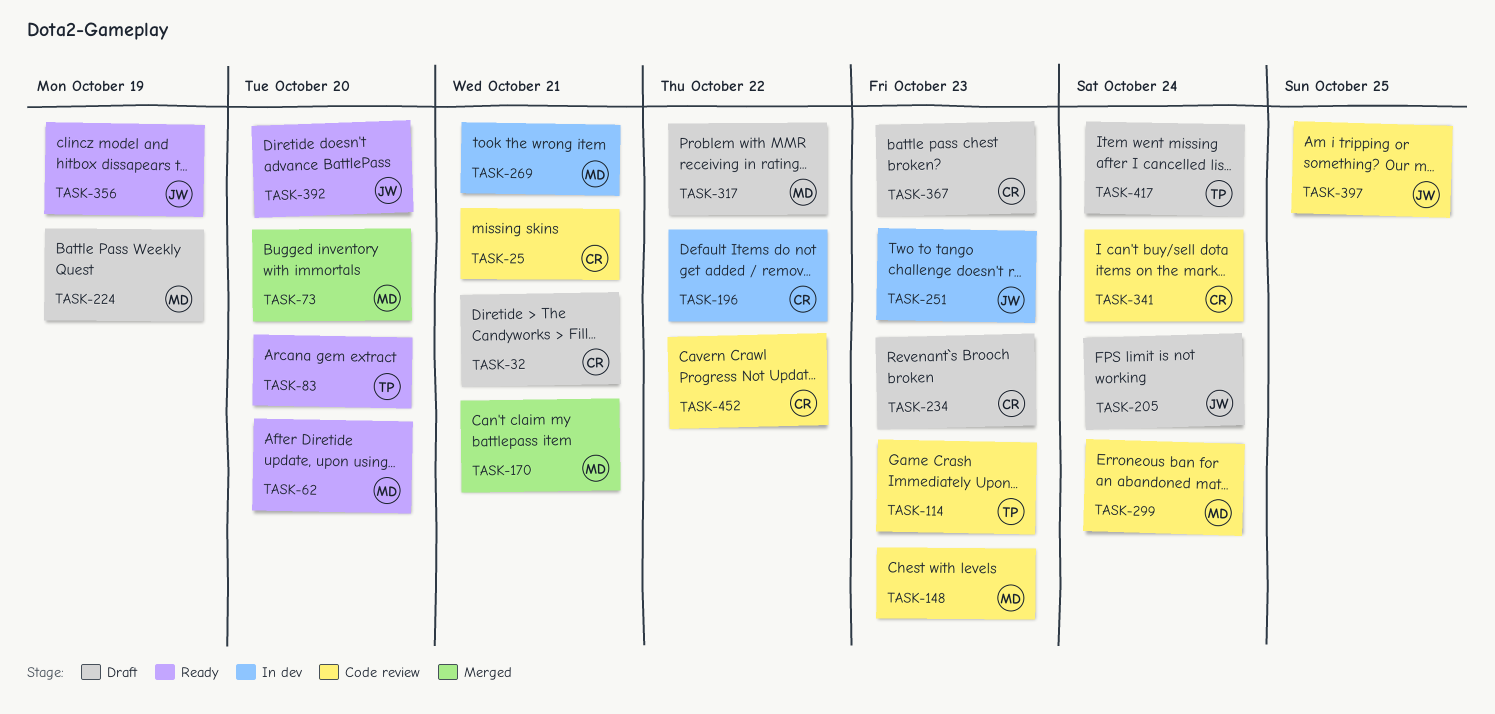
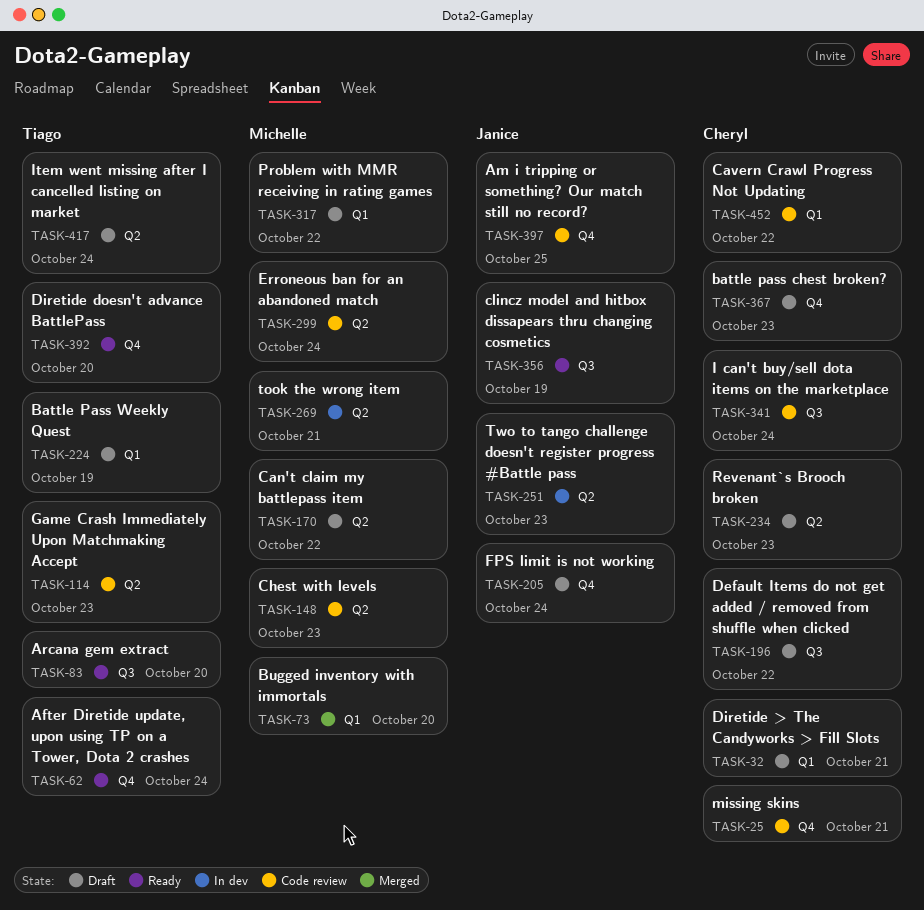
TASK-62, owner: Michelle -> Tiago
TASK-62, due: Oct 20 -> Oct 24
TASK-170, status: Merged -> Draft
TASK-170, due: Oct 21 -> Oct 22
TASK-196, status: In dev -> Draft
TASK-224, owner: Michelle -> Tiago
TASK-392, owner: Janice -> Tiago

